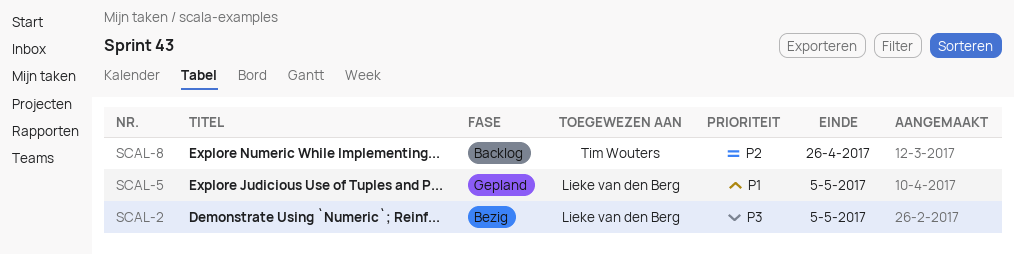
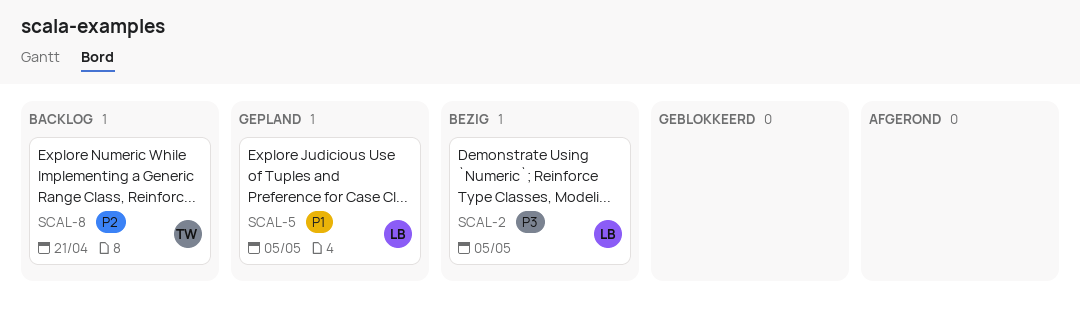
SCAL-8, due: Apr 26 -> Apr 21

